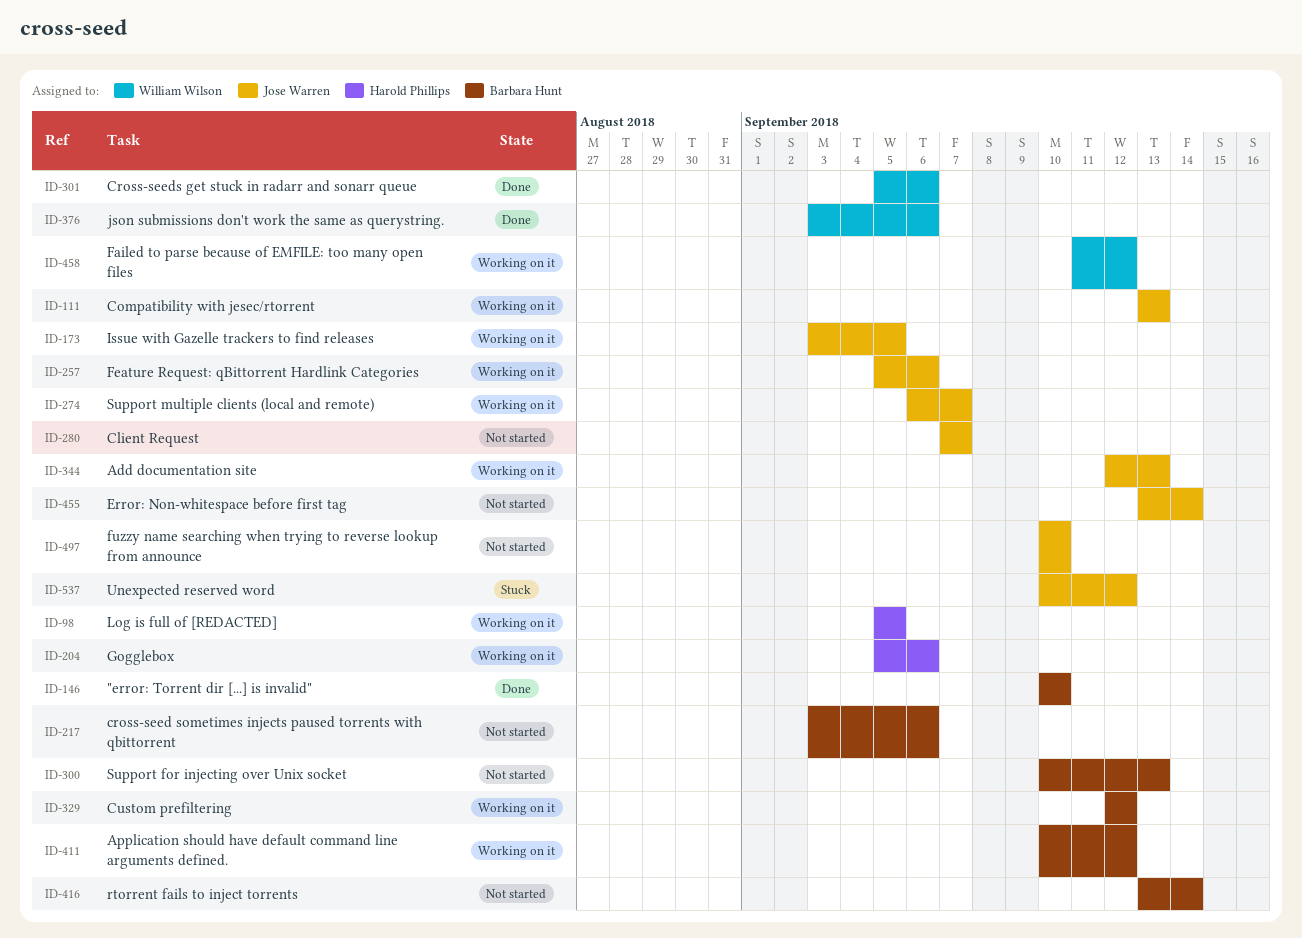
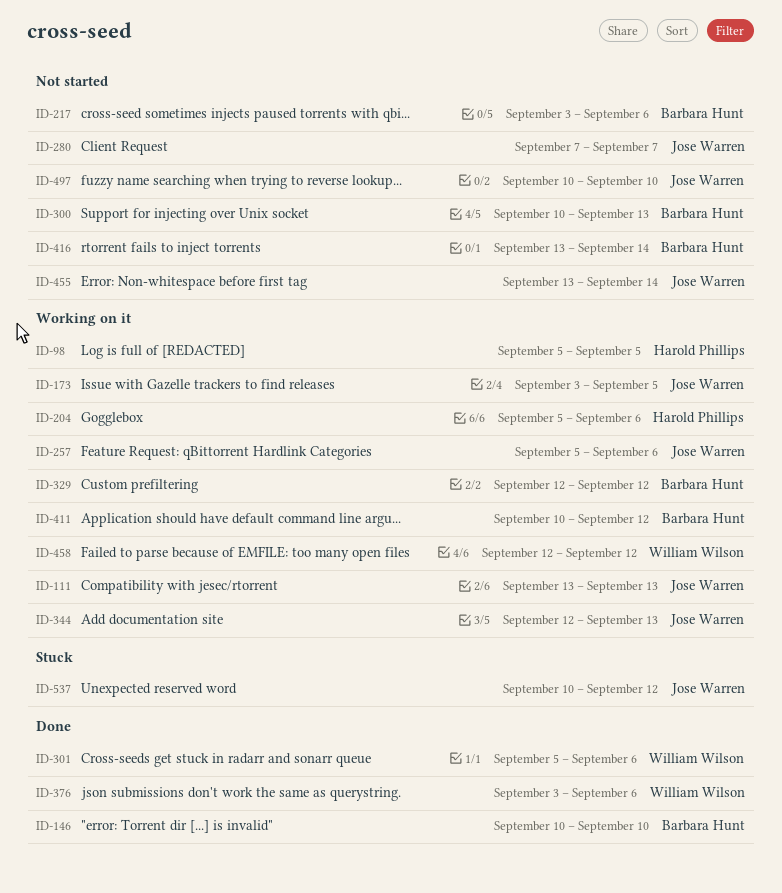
ID-274: present -> none
ID-458, start: Sep 11 -> Sep 12

